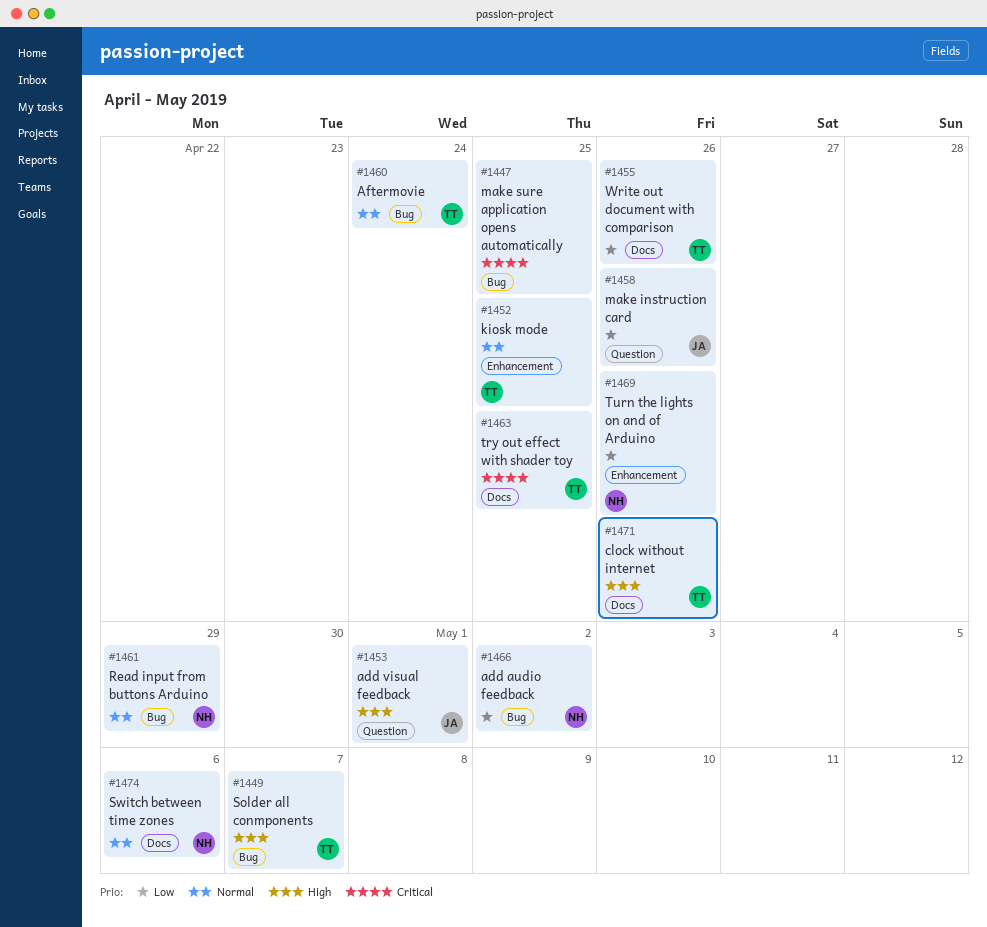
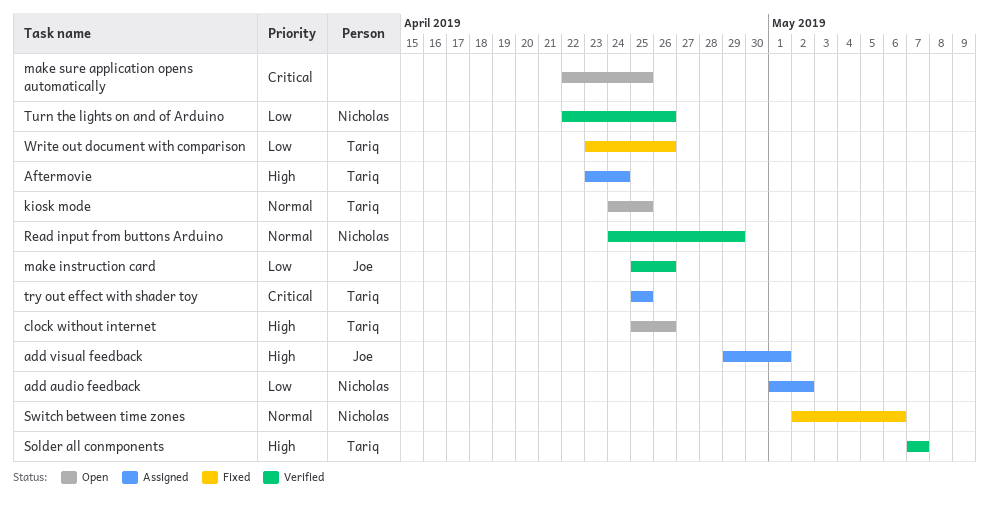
Aftermovie, priority: Normal -> High

